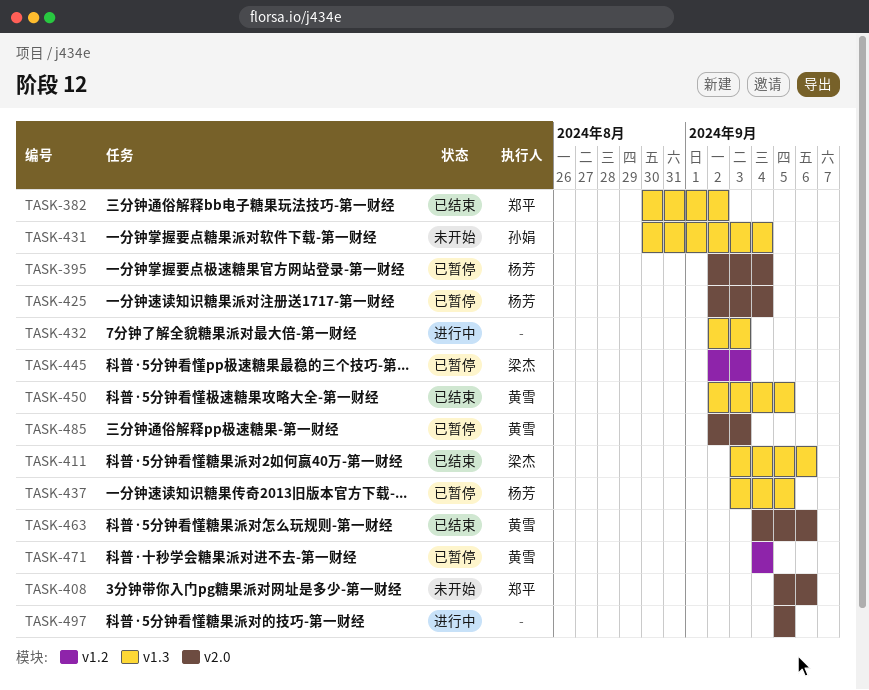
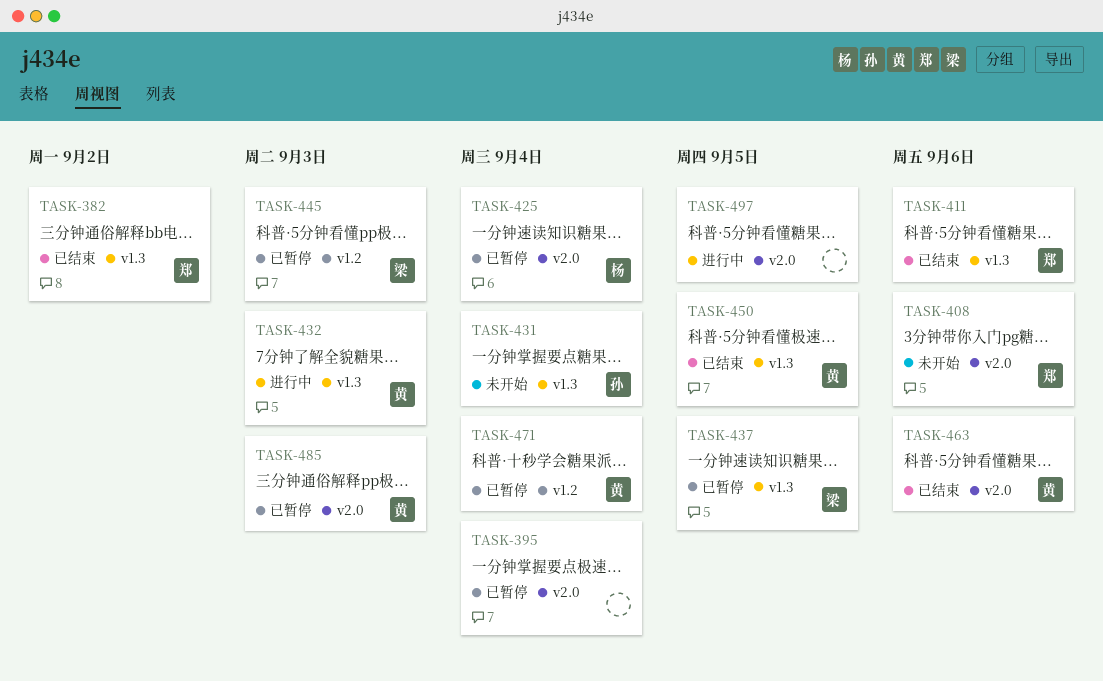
TASK-395, owner: 杨芳 -> none
TASK-411, owner: 梁杰 -> 郑平
TASK-432, owner: none -> 黄雪
TASK-437, owner: 杨芳 -> 梁杰

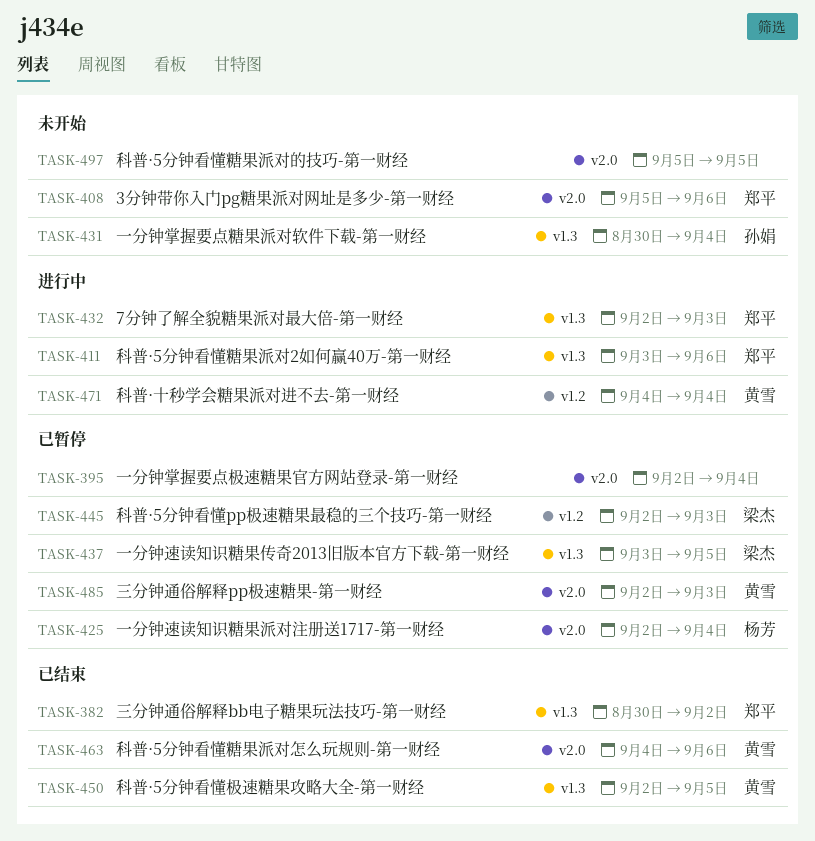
TASK-411, status: 已结束 -> 进行中
TASK-432, owner: 黄雪 -> 郑平
TASK-471, status: 已暂停 -> 进行中
TASK-497, status: 进行中 -> 未开始

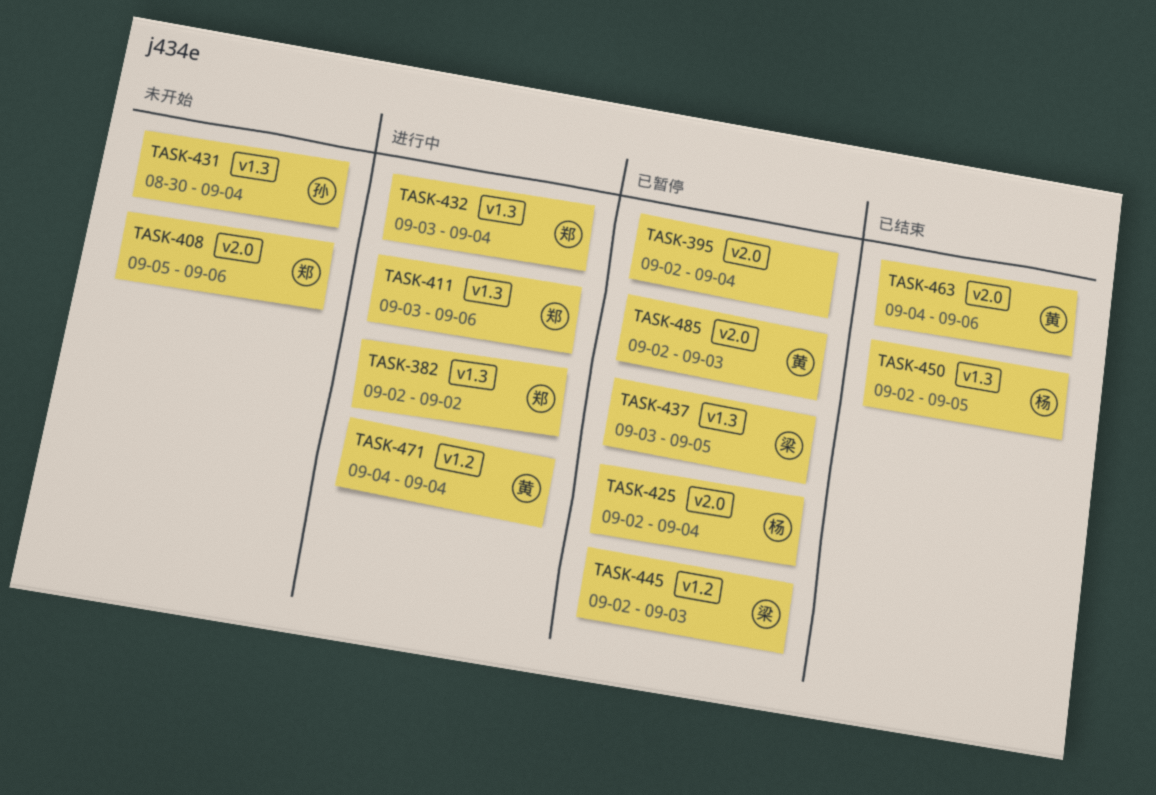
TASK-382, status: 已结束 -> 进行中
TASK-382, start: Aug 30 -> Sep 2
TASK-432, start: Sep 2 -> Sep 3
TASK-432, due: Sep 3 -> Sep 4
TASK-450, owner: 黄雪 -> 杨芳
TASK-497: present -> none

